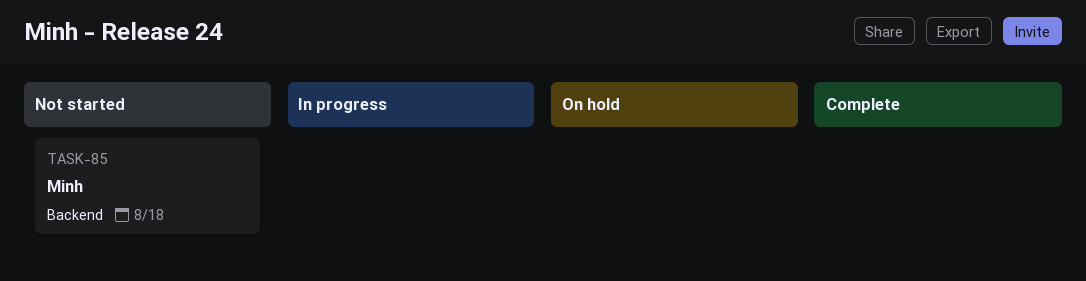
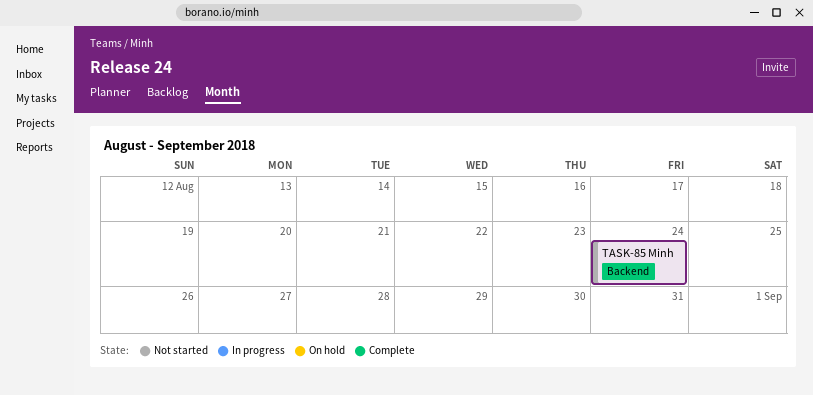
TASK-85, due: Aug 18 -> Aug 24

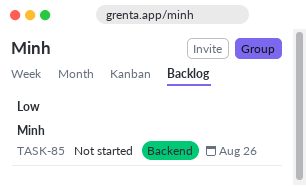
TASK-85, due: Aug 24 -> Aug 26

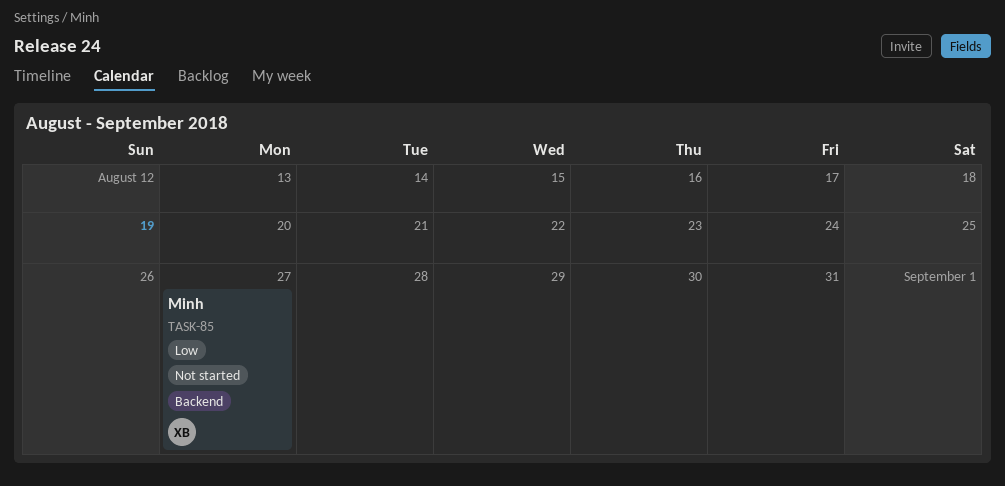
TASK-85, due: Aug 26 -> Aug 27

